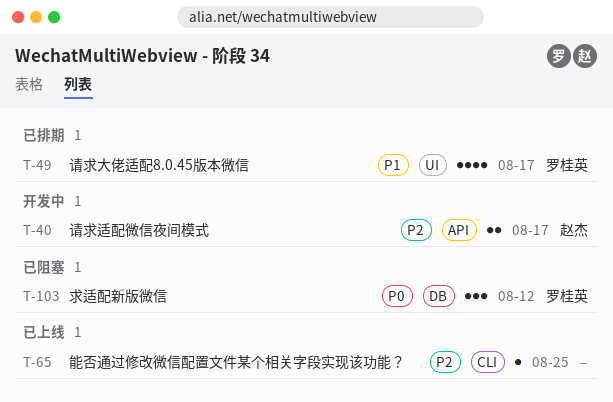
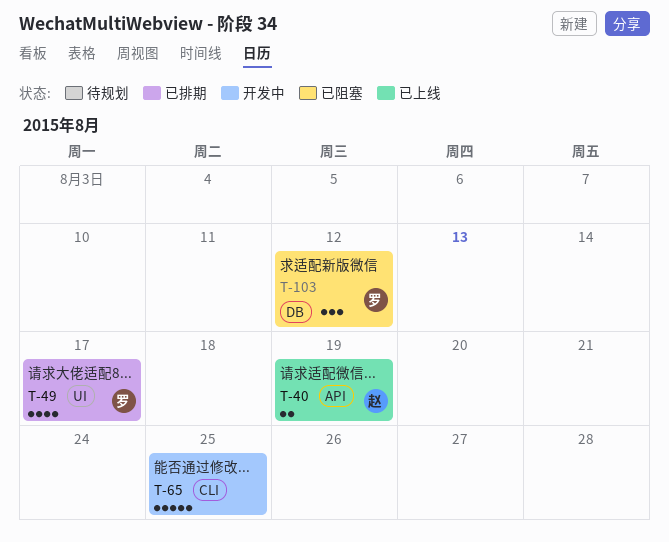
T-40, status: 开发中 -> 已上线
T-40, due: Aug 17 -> Aug 19
T-65, status: 已上线 -> 开发中
T-65, estimate: 1 -> 5

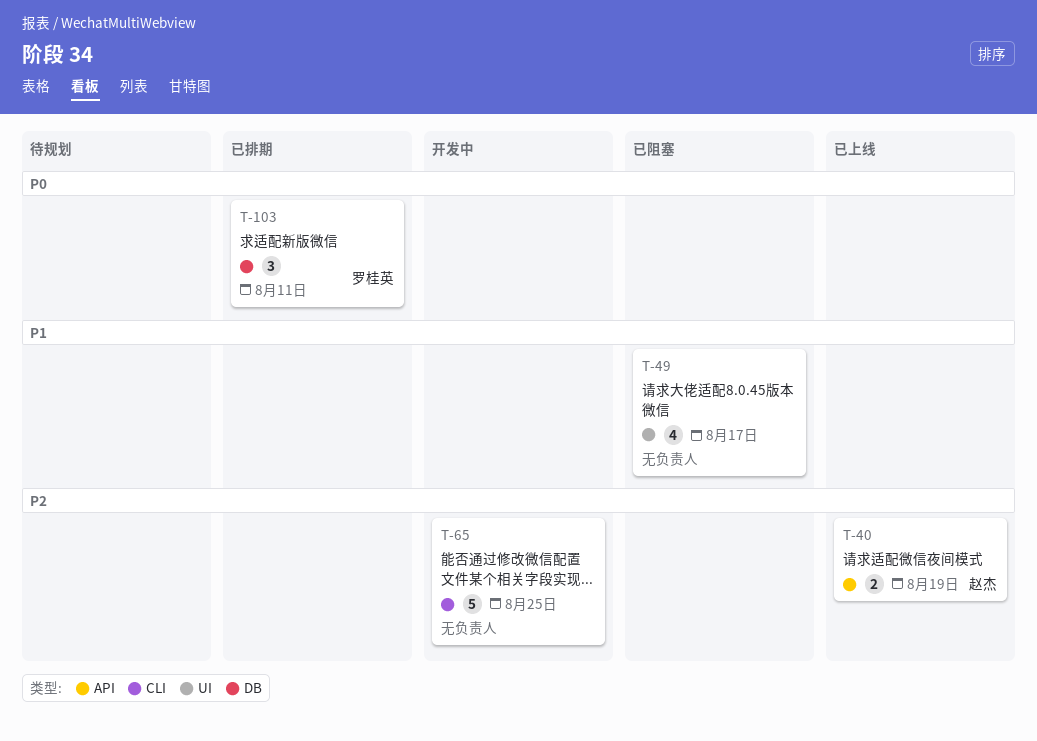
T-49, status: 已排期 -> 已阻塞
T-49, owner: 罗桂英 -> none
T-103, status: 已阻塞 -> 已排期
T-103, due: Aug 12 -> Aug 11

